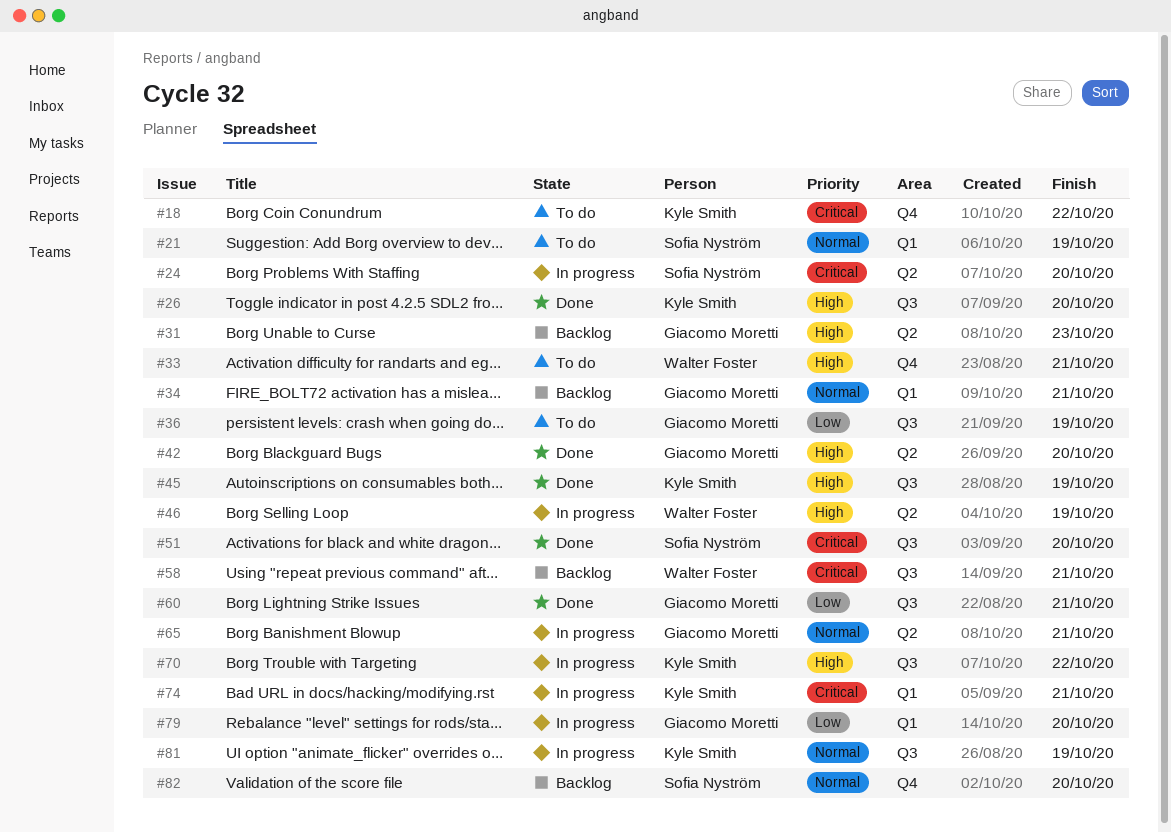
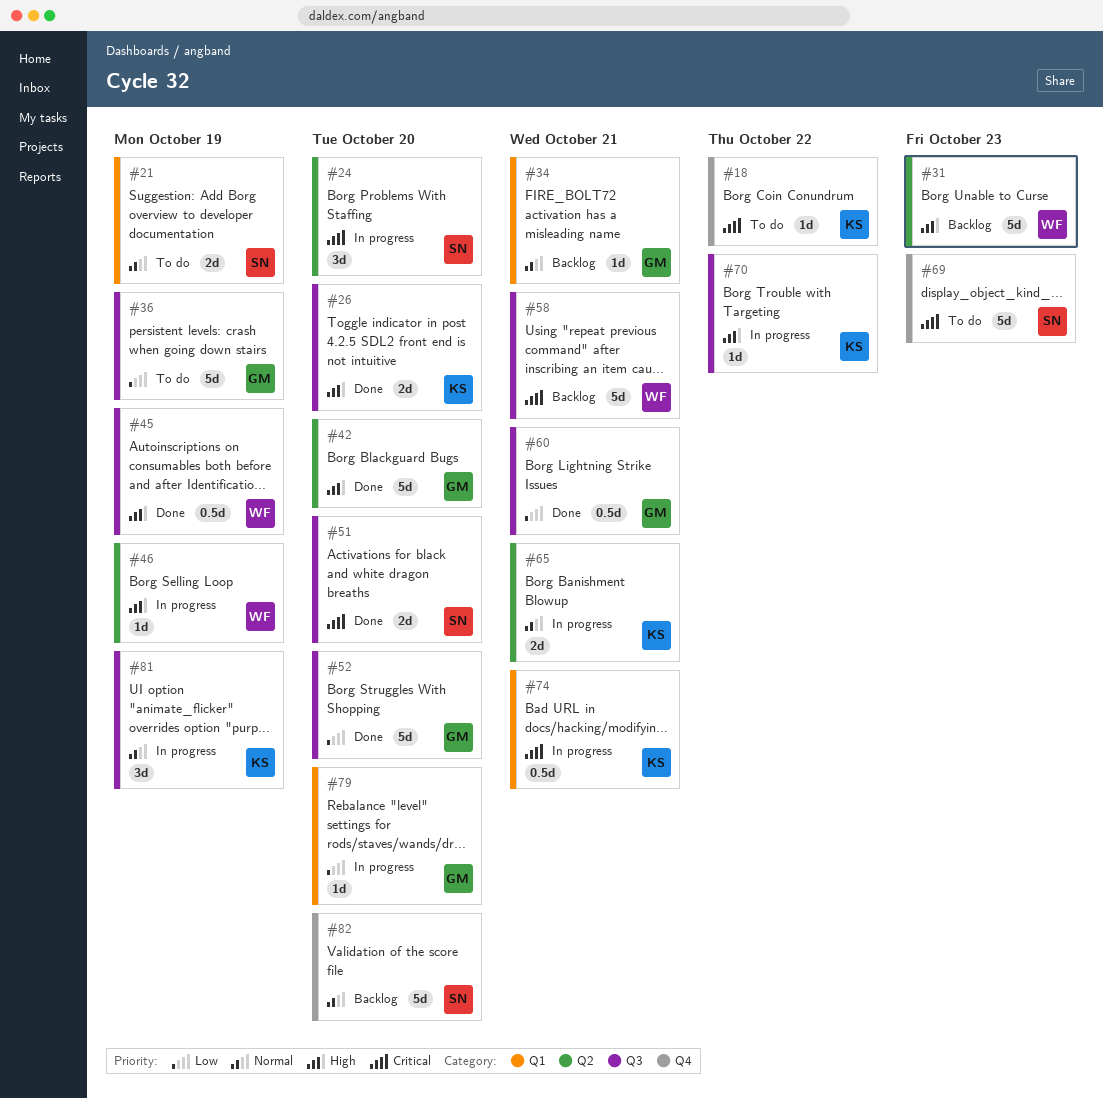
#31, owner: Giacomo Moretti -> Walter Foster
#33: present -> none
#45, owner: Kyle Smith -> Walter Foster
#52: none -> present
#65, owner: Giacomo Moretti -> Kyle Smith
#69: none -> present

